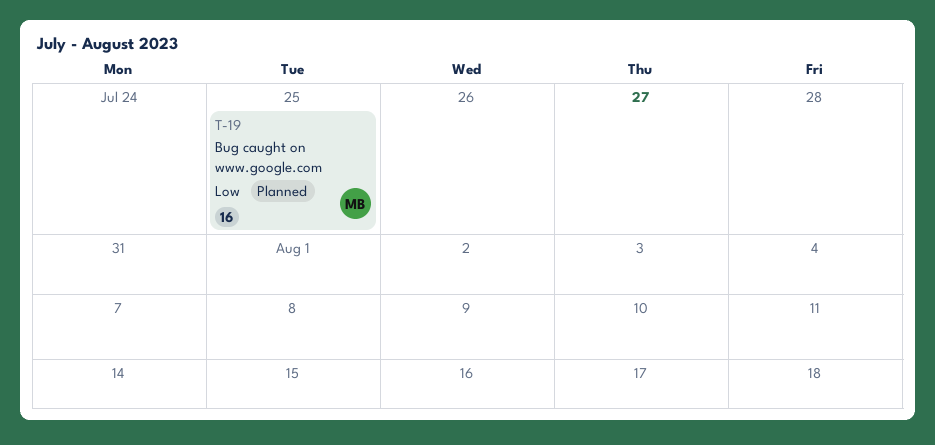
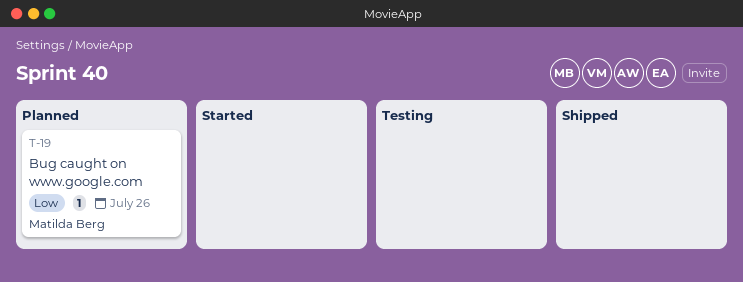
T-19, estimate: 16 -> 1
T-19, due: Jul 25 -> Jul 26

